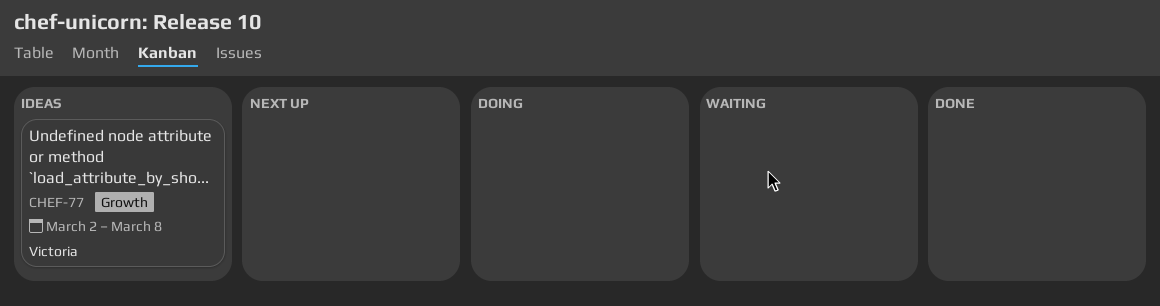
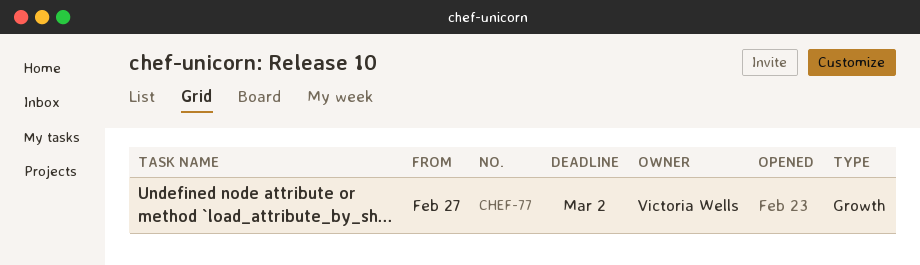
CHEF-77, start: Mar 2 -> Feb 27
CHEF-77, due: Mar 8 -> Mar 2

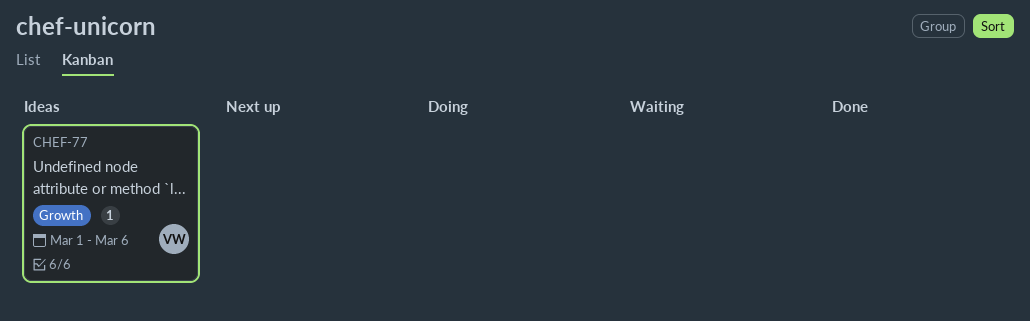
CHEF-77, start: Feb 27 -> Mar 1
CHEF-77, due: Mar 2 -> Mar 6

